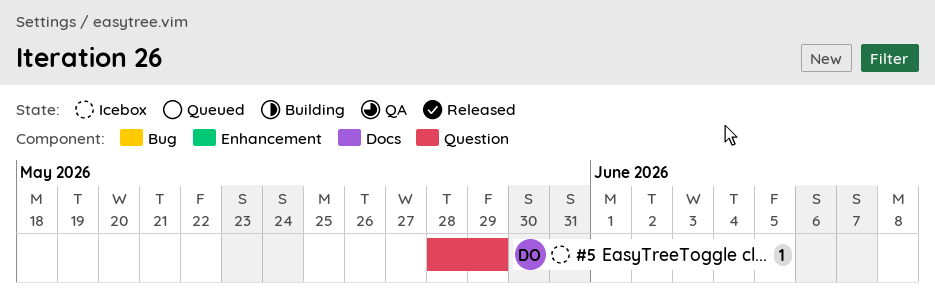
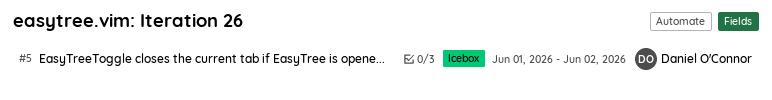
#5, start: May 28 -> Jun 1
#5, due: May 29 -> Jun 2

